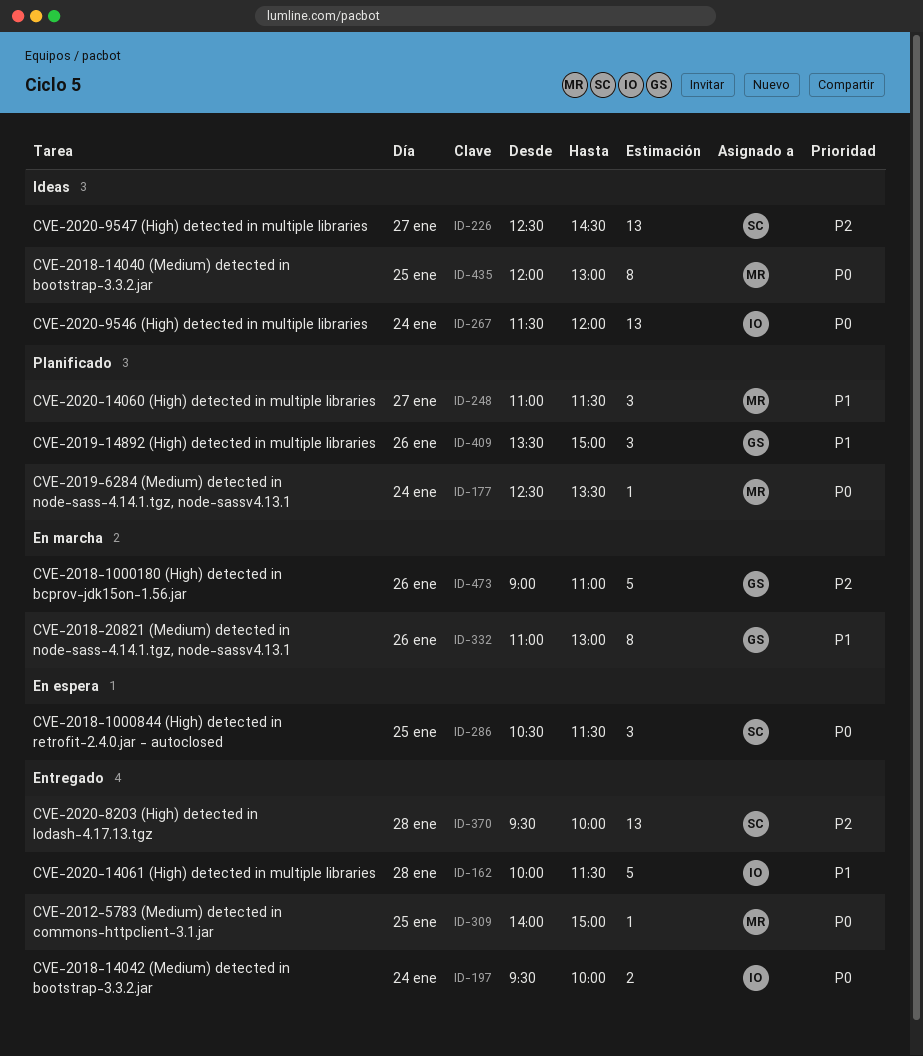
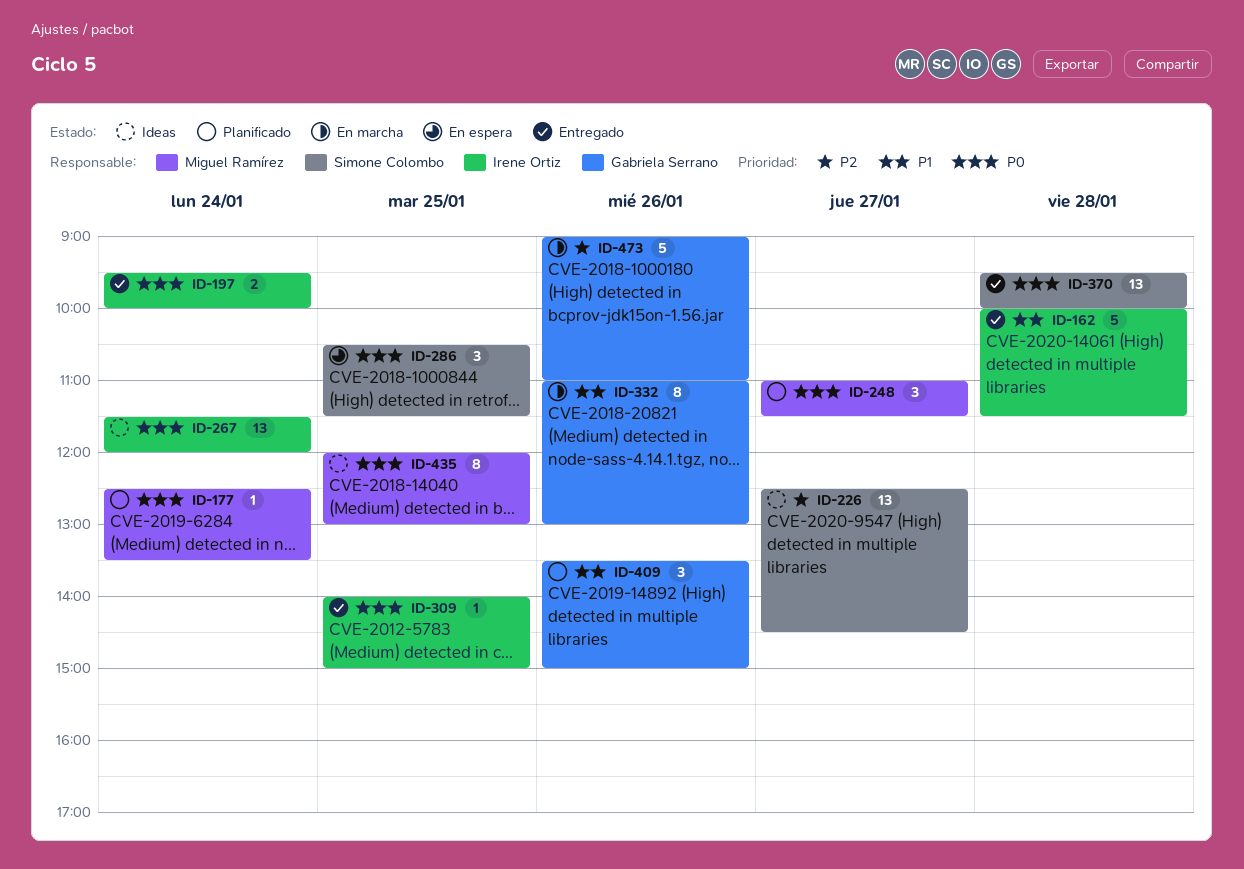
ID-248, priority: P1 -> P0
ID-309, owner: Miguel Ramírez -> Irene Ortiz
ID-370, priority: P2 -> P0

